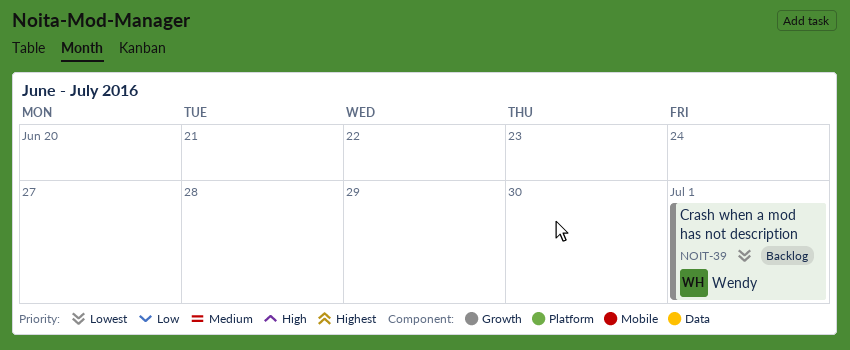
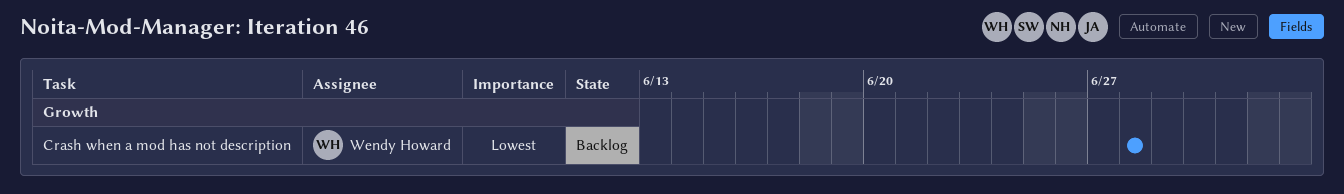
Crash when a mod has not description, due: Jul 1 -> Jun 28

